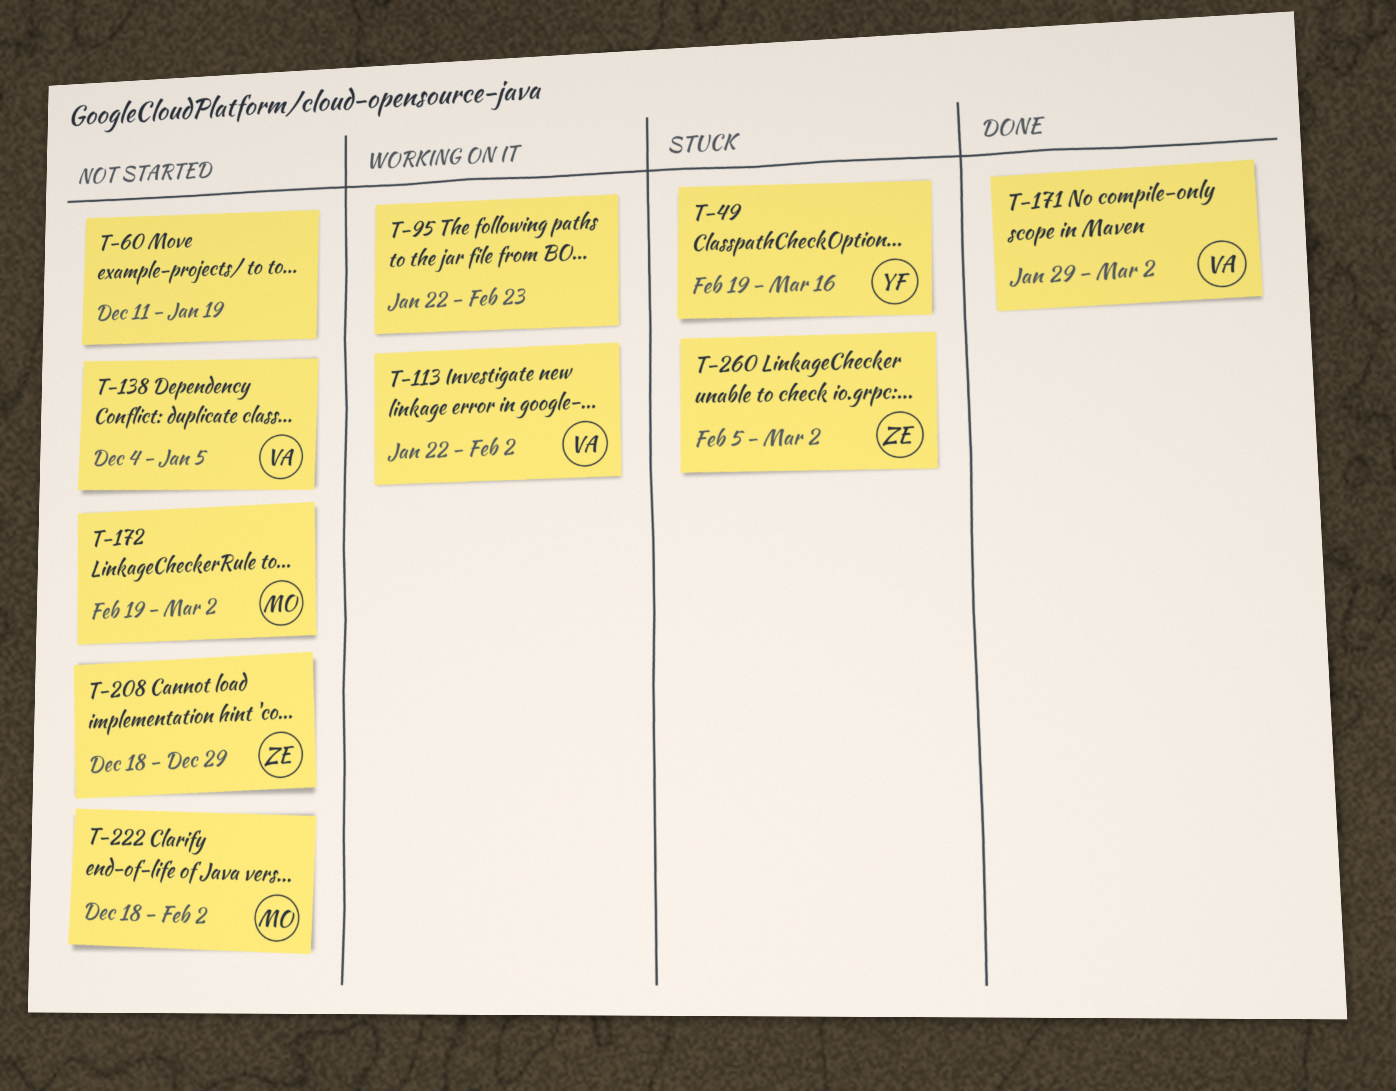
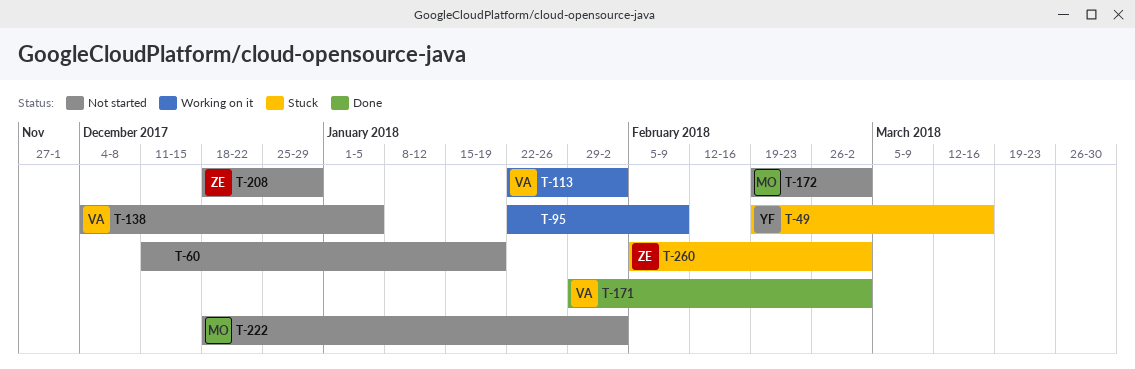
T-95, due: Feb 23 -> Feb 9

